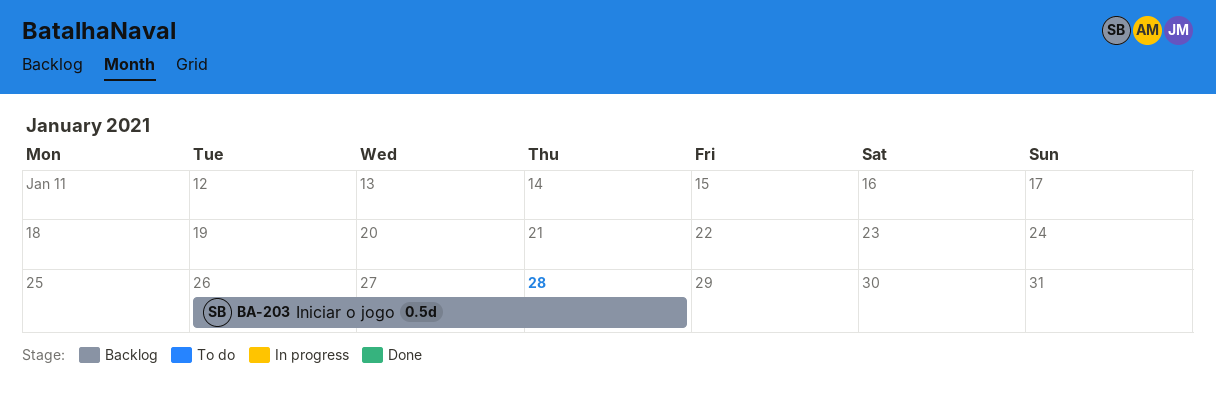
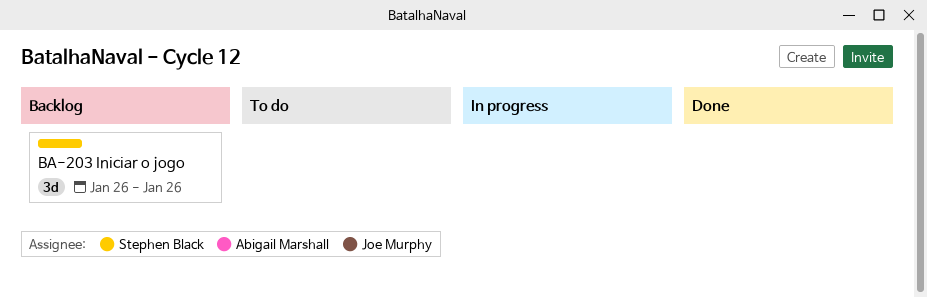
BA-203, estimate: 0.5d -> 3d
BA-203, due: Jan 28 -> Jan 26

